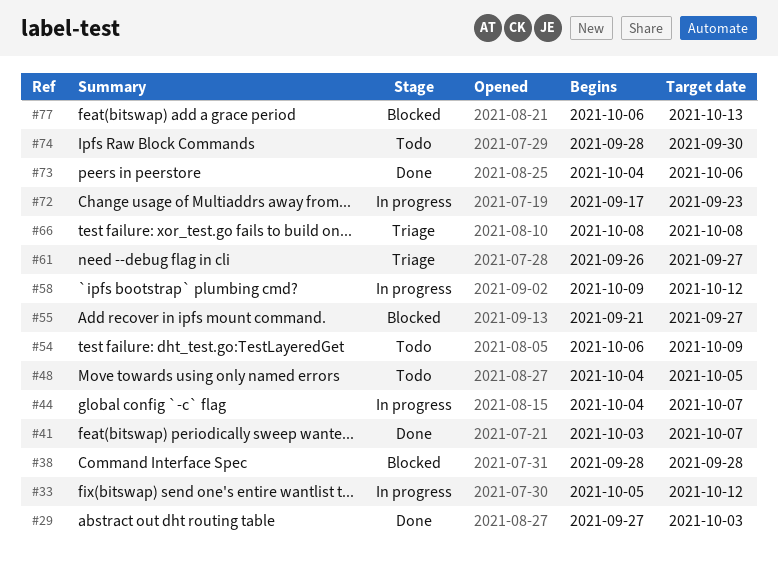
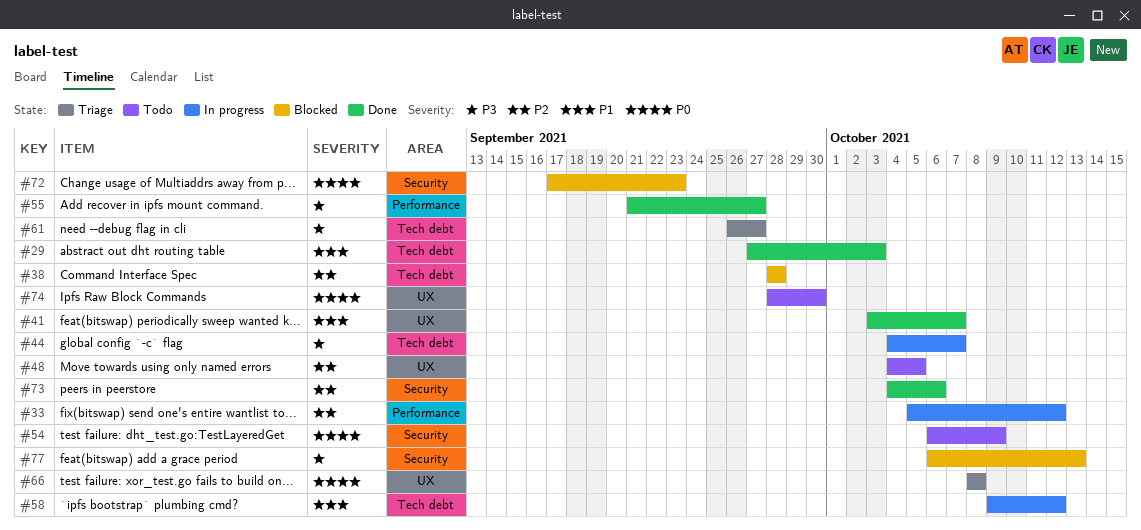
#55, status: Blocked -> Done
#72, status: In progress -> Blocked

